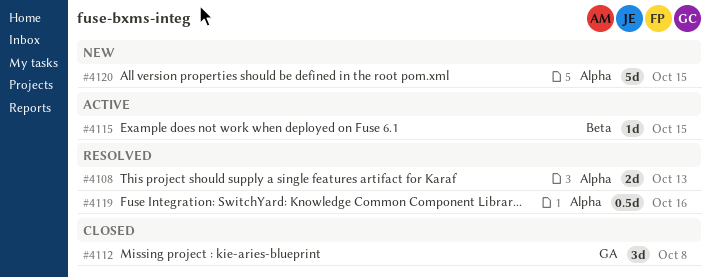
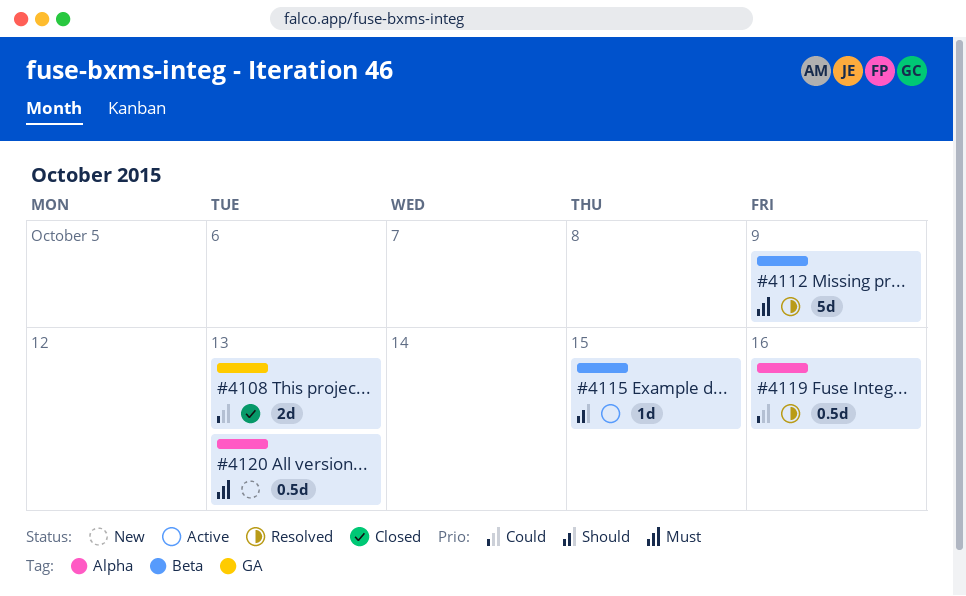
#4108, status: Resolved -> Closed
#4108, label: Alpha -> GA
#4112, status: Closed -> Resolved
#4112, label: GA -> Beta
#4112, estimate: 3d -> 5d
#4112, due: Oct 8 -> Oct 9
#4120, estimate: 5d -> 0.5d
#4120, due: Oct 15 -> Oct 13

